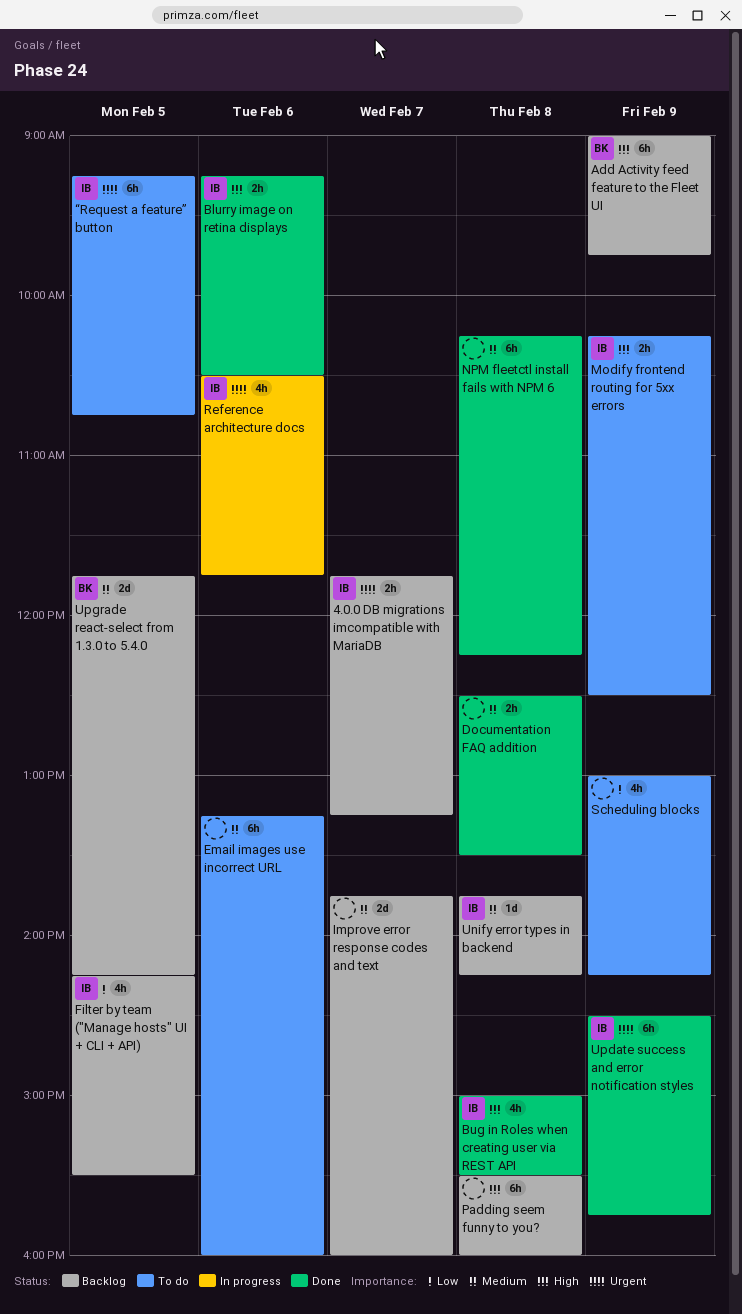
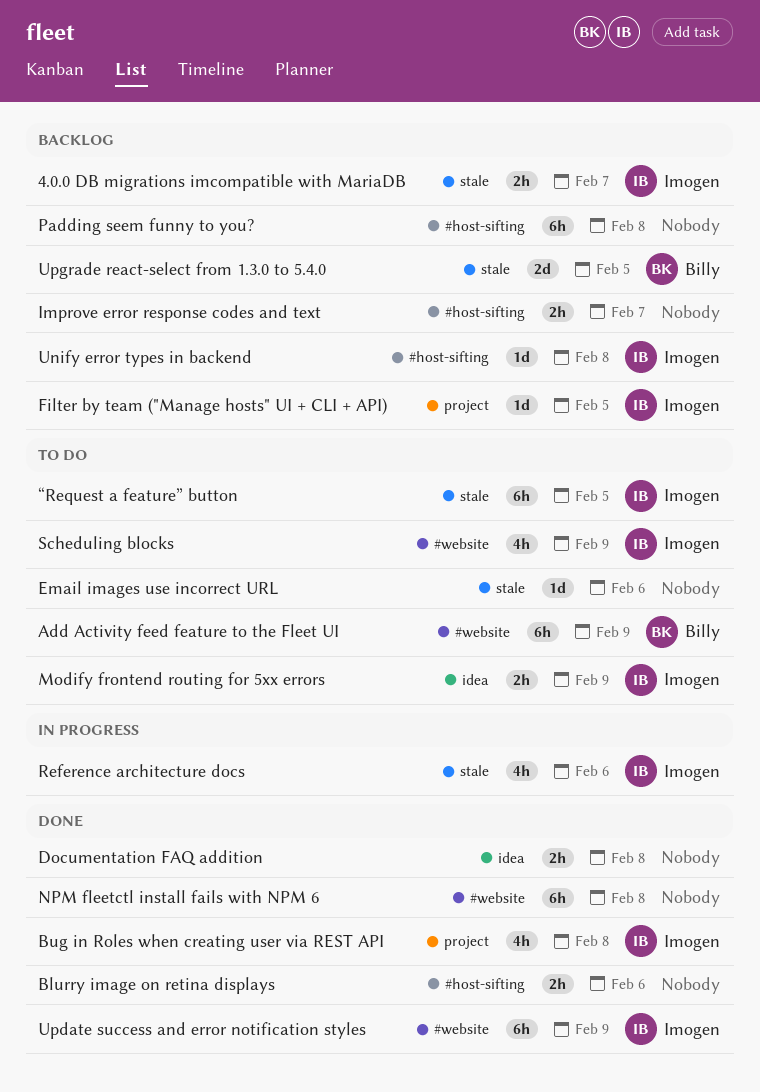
Add Activity feed feature to the Fleet UI, status: Backlog -> To do
Blurry image on retina displays, owner: Imogen -> none
Email images use incorrect URL, estimate: 6h -> 1d
Filter by team ("Manage hosts" UI + CLI + API), estimate: 4h -> 1d
Improve error response codes and text, estimate: 2d -> 2h
Scheduling blocks, owner: none -> Imogen

